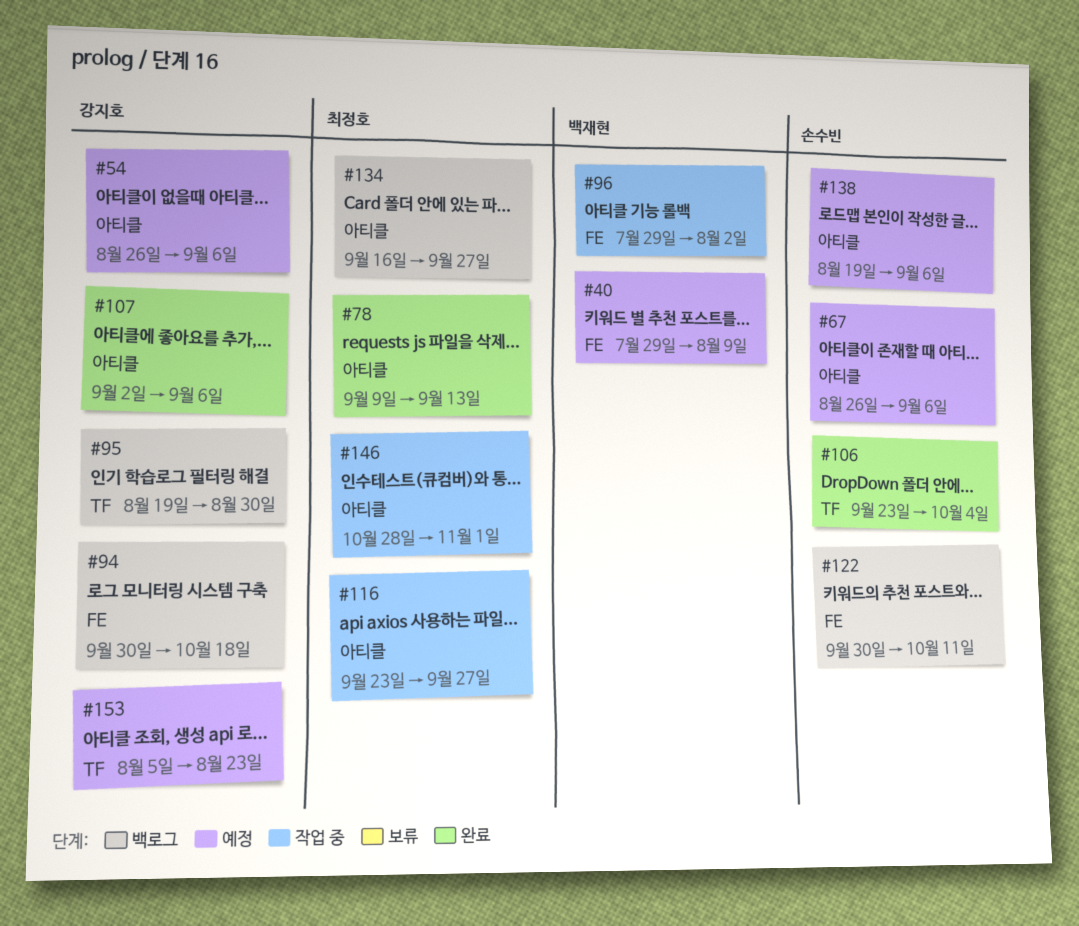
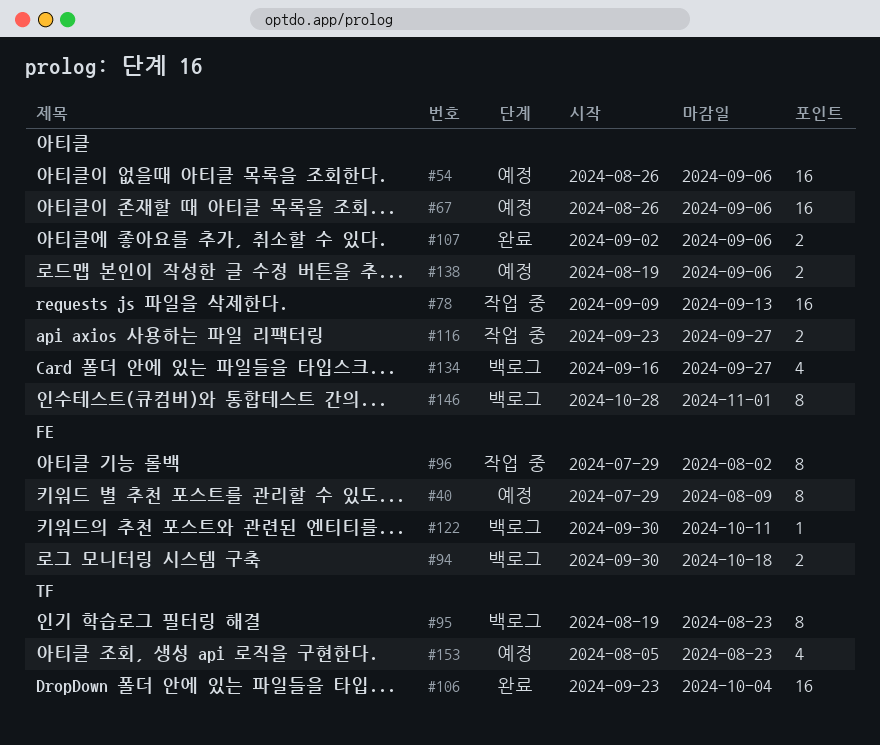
#78, status: 완료 -> 작업 중
#95, due: Aug 30 -> Aug 23
#146, status: 작업 중 -> 백로그

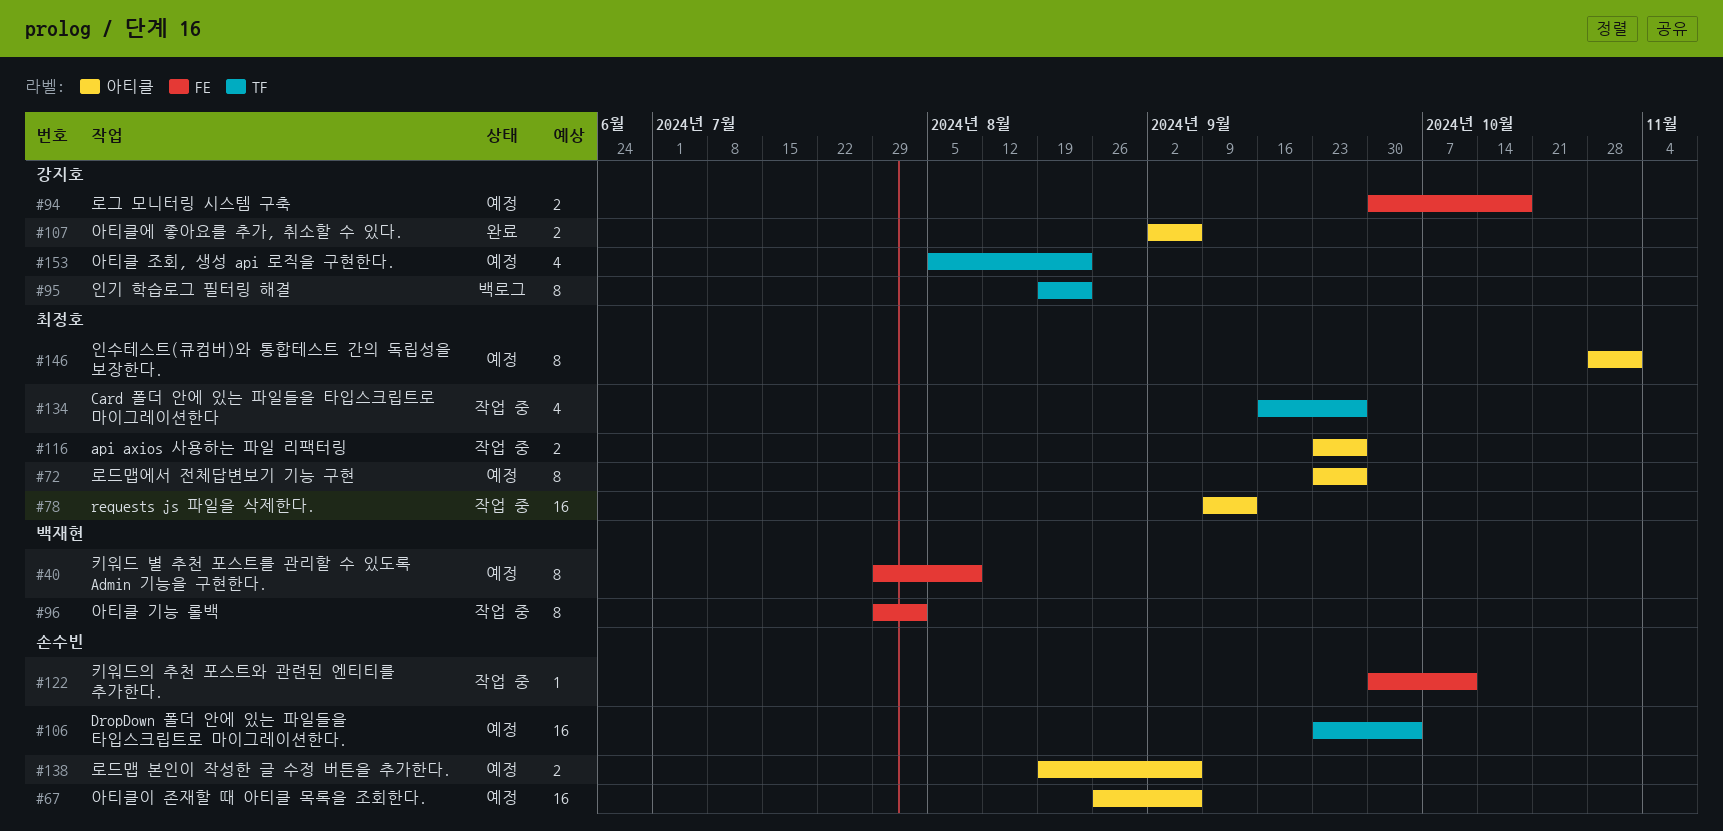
#54: present -> none
#72: none -> present
#94, status: 백로그 -> 예정
#106, status: 완료 -> 예정
#122, status: 백로그 -> 작업 중
#134, status: 백로그 -> 작업 중
#134, label: 아티클 -> TF
#146, status: 백로그 -> 예정

